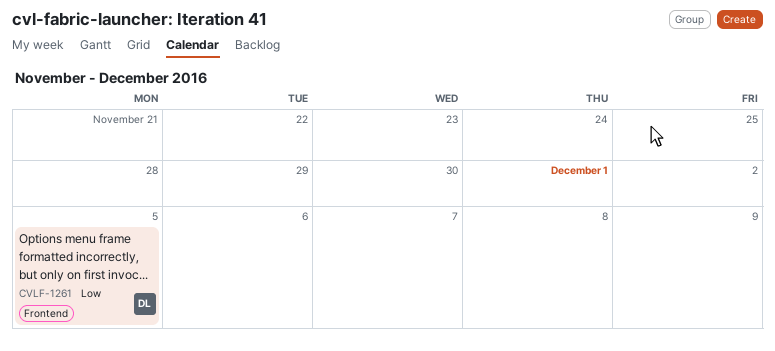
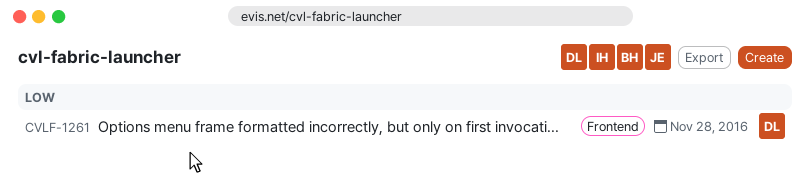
CVLF-1261, due: Dec 5 -> Nov 28

